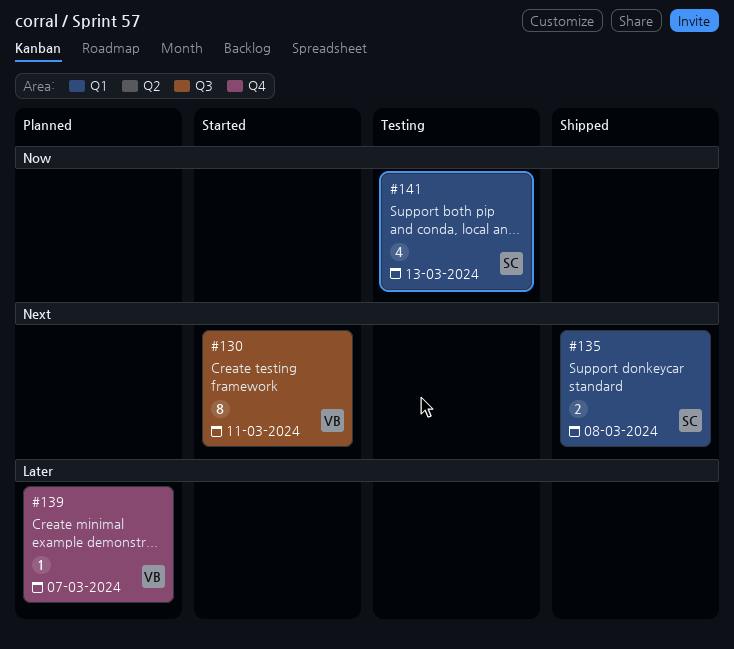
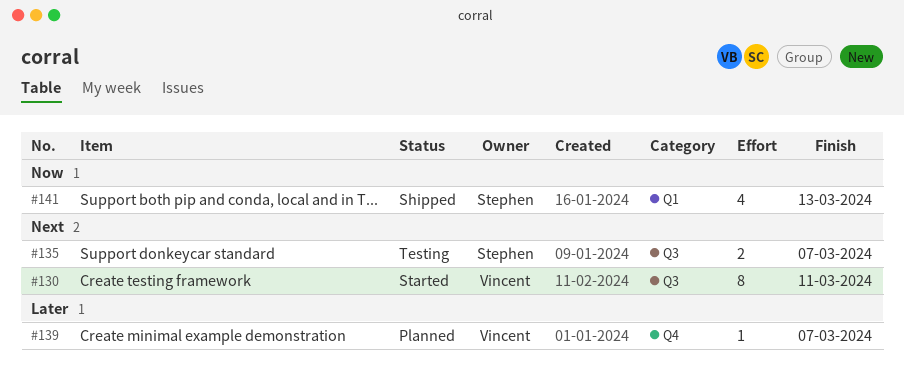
#135, status: Shipped -> Testing
#135, label: Q1 -> Q3
#135, due: Mar 8 -> Mar 7
#141, status: Testing -> Shipped

